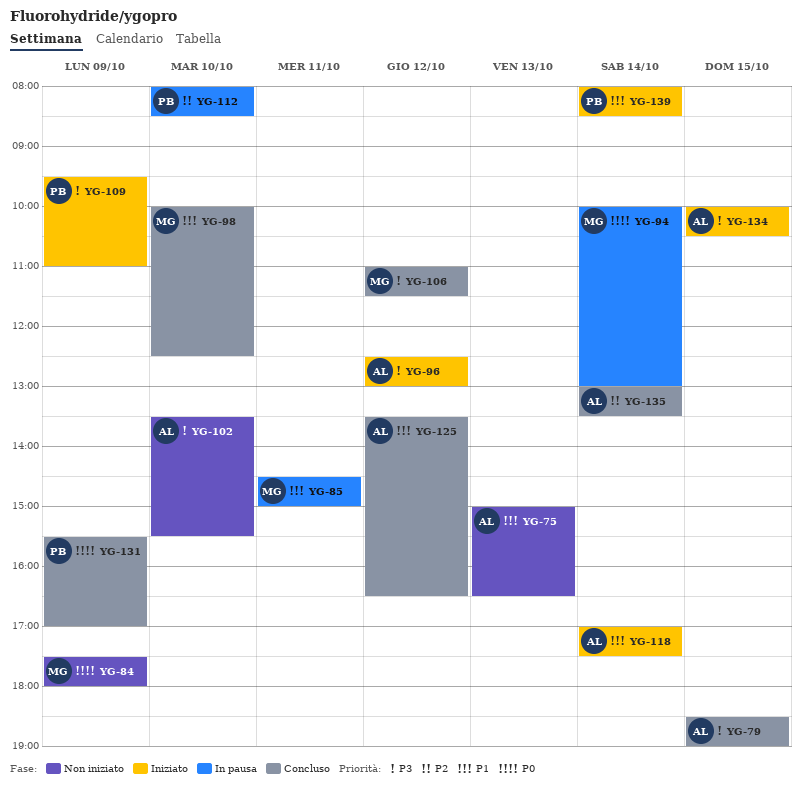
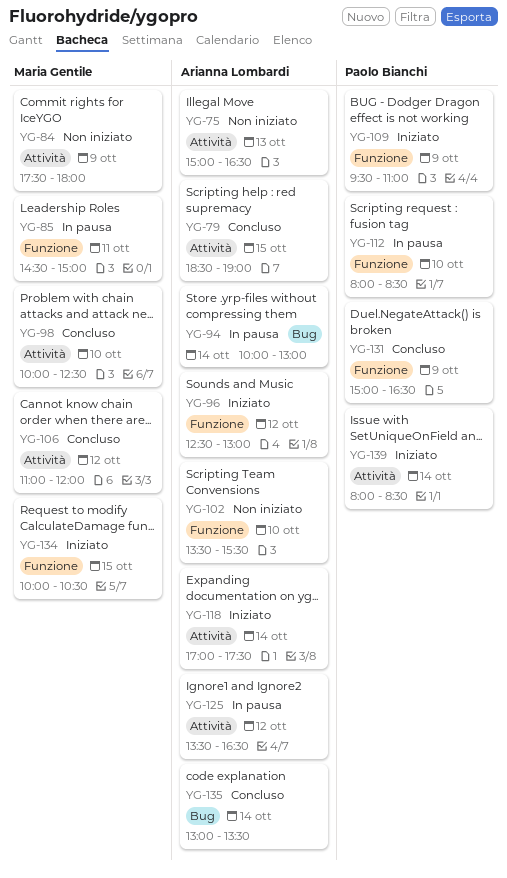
YG-94, owner: Maria Gentile -> Arianna Lombardi
YG-106, ends: 11:30 -> 12:00
YG-125, status: Concluso -> In pausa
YG-131, begins: 15:30 -> 15:00
YG-131, ends: 17:00 -> 16:30
YG-134, owner: Arianna Lombardi -> Maria Gentile

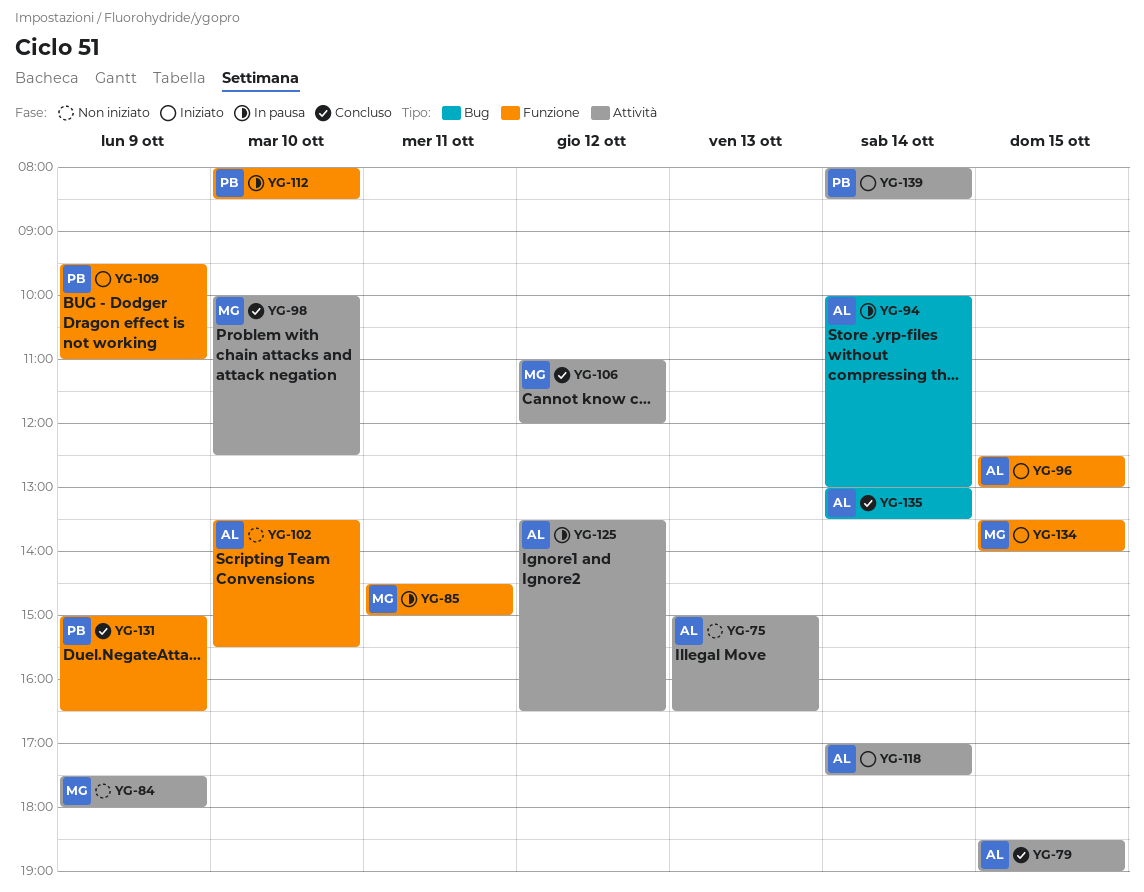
YG-96, day: Oct 12 -> Oct 15
YG-134, begins: 10:00 -> 13:30
YG-134, ends: 10:30 -> 14:00

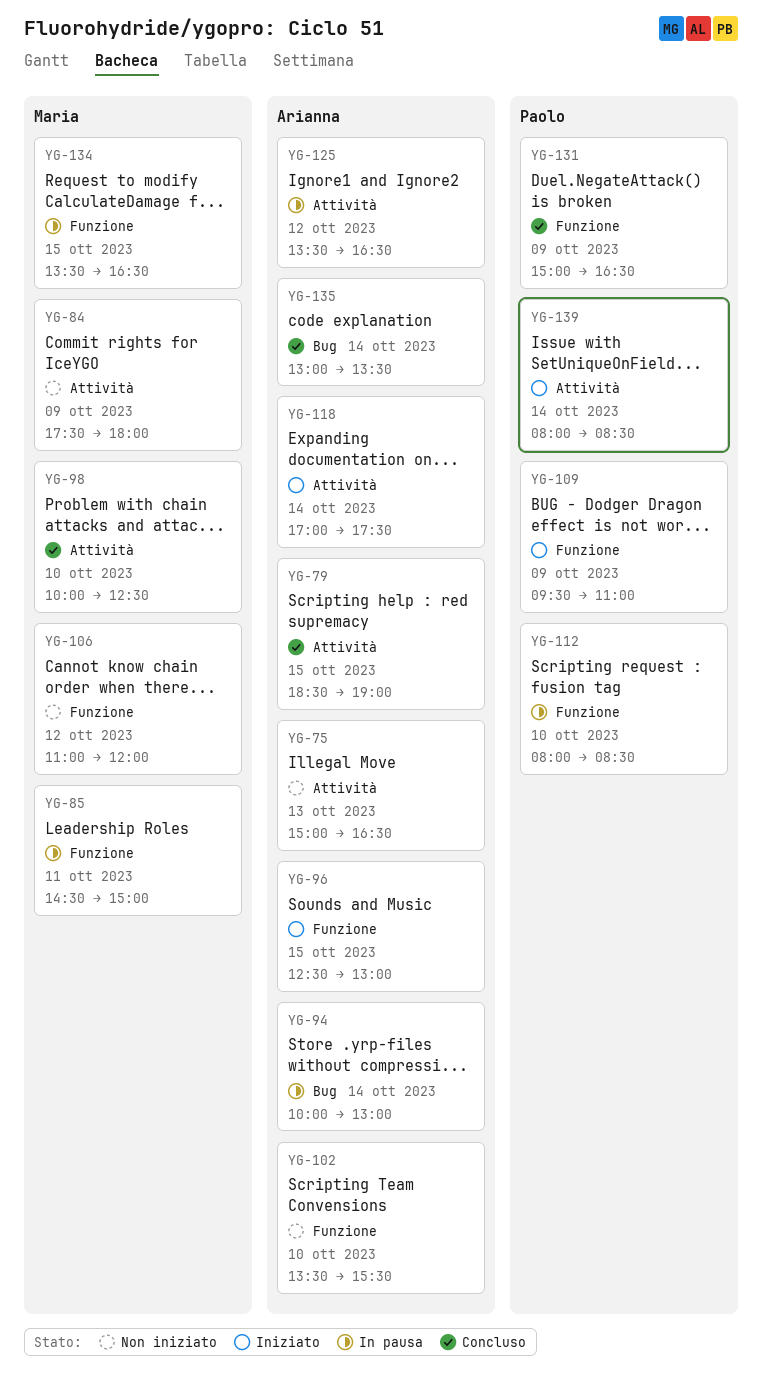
YG-106, status: Concluso -> Non iniziato
YG-106, label: Attività -> Funzione
YG-134, status: Iniziato -> In pausa
YG-134, ends: 14:00 -> 16:30

